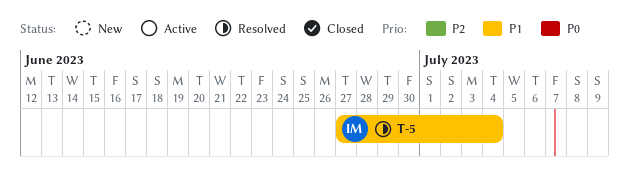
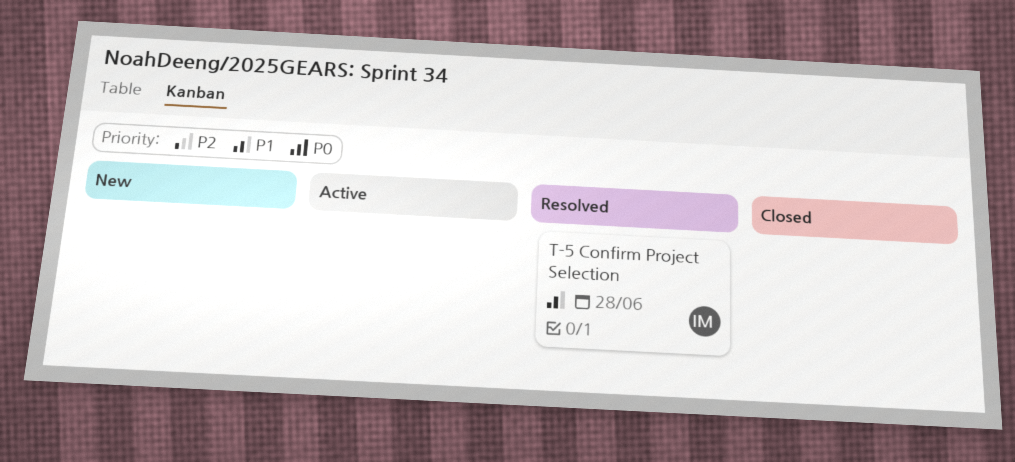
T-5, due: Jul 4 -> Jun 28

